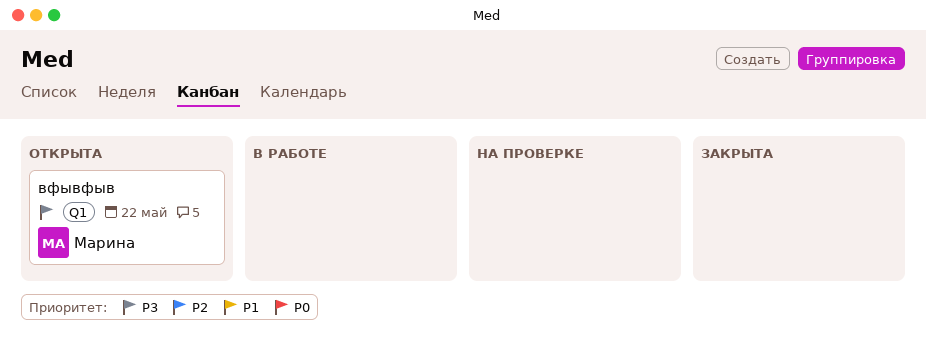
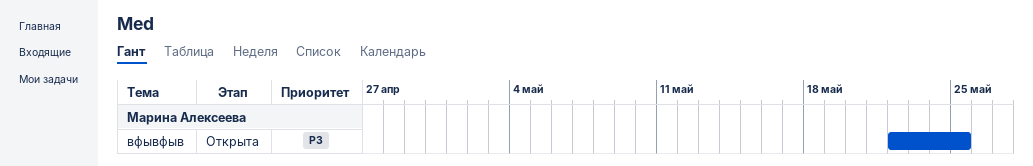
вфывфыв, due: May 22 -> May 25

